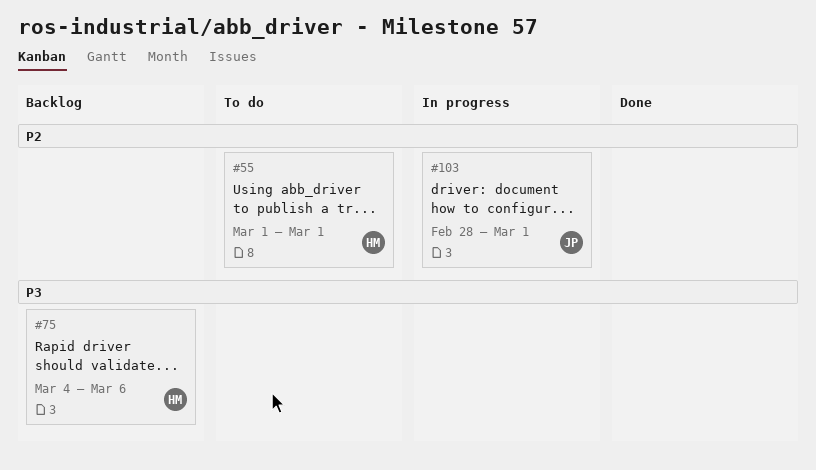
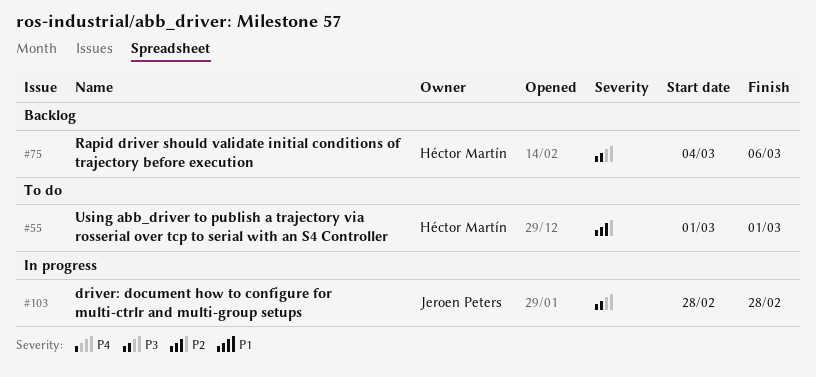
#103, priority: P2 -> P3
#103, due: Mar 1 -> Feb 28

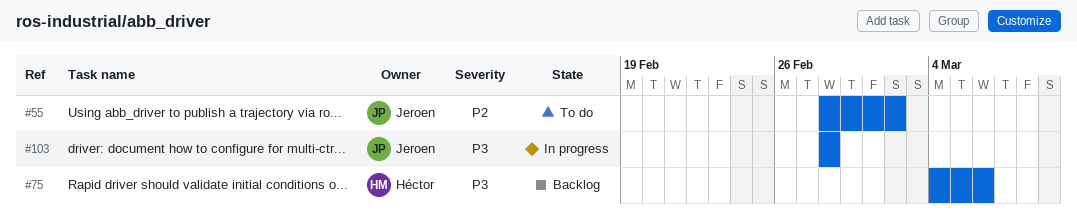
#55, owner: Héctor Martín -> Jeroen Peters
#55, start: Mar 1 -> Feb 28
#55, due: Mar 1 -> Mar 2

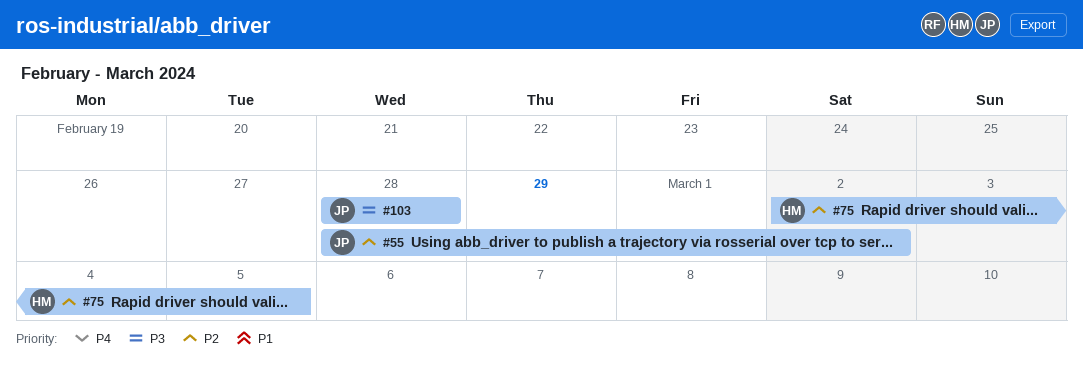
#75, priority: P3 -> P2
#75, start: Mar 4 -> Mar 2
#75, due: Mar 6 -> Mar 5

